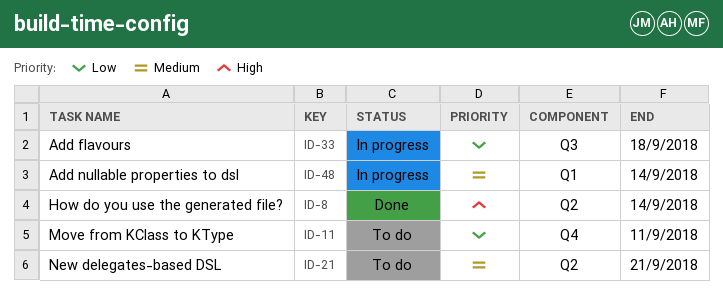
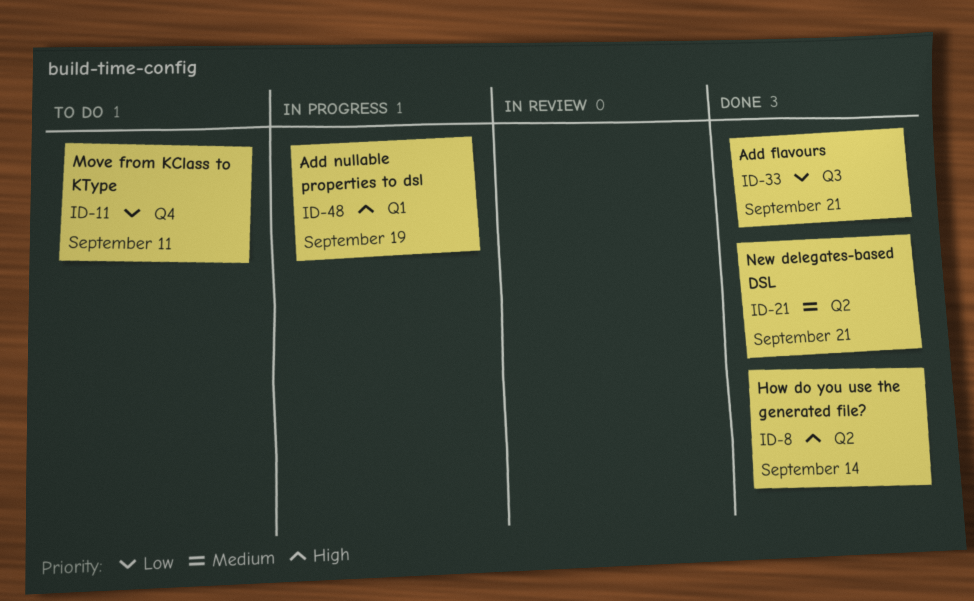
ID-21, status: To do -> Done
ID-33, status: In progress -> Done
ID-33, due: Sep 18 -> Sep 21
ID-48, priority: Medium -> High
ID-48, due: Sep 14 -> Sep 19

